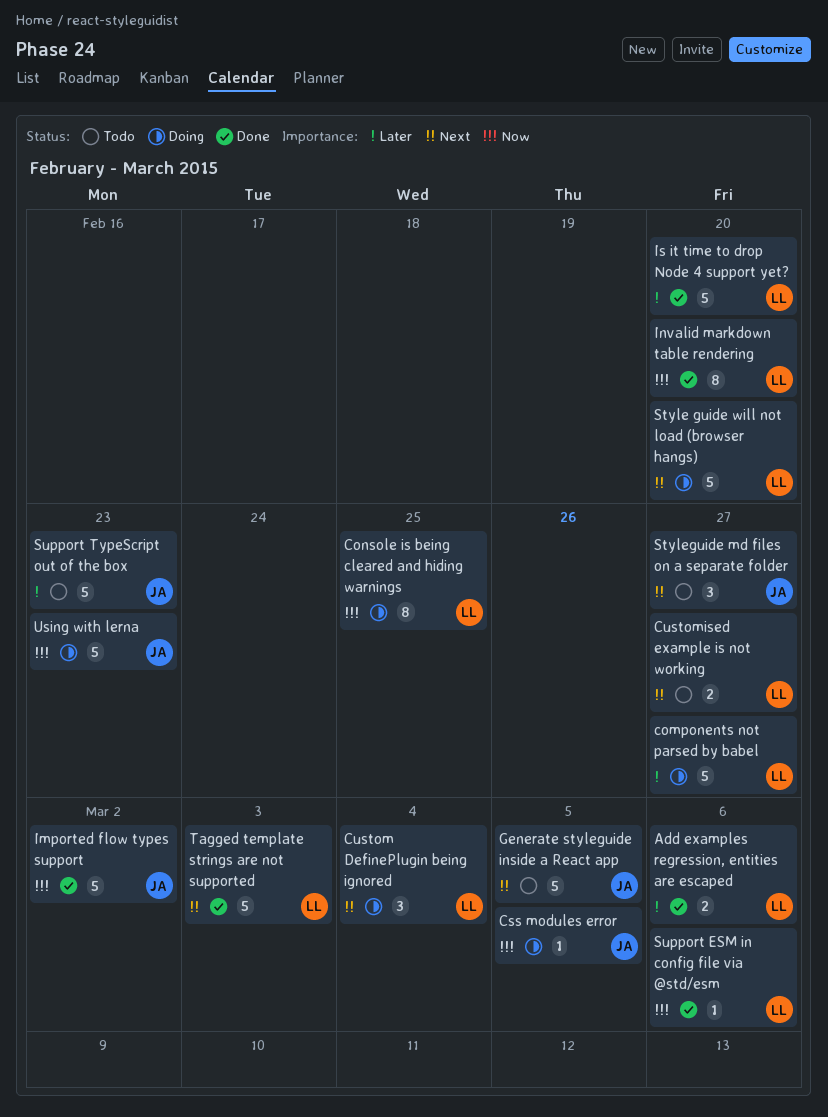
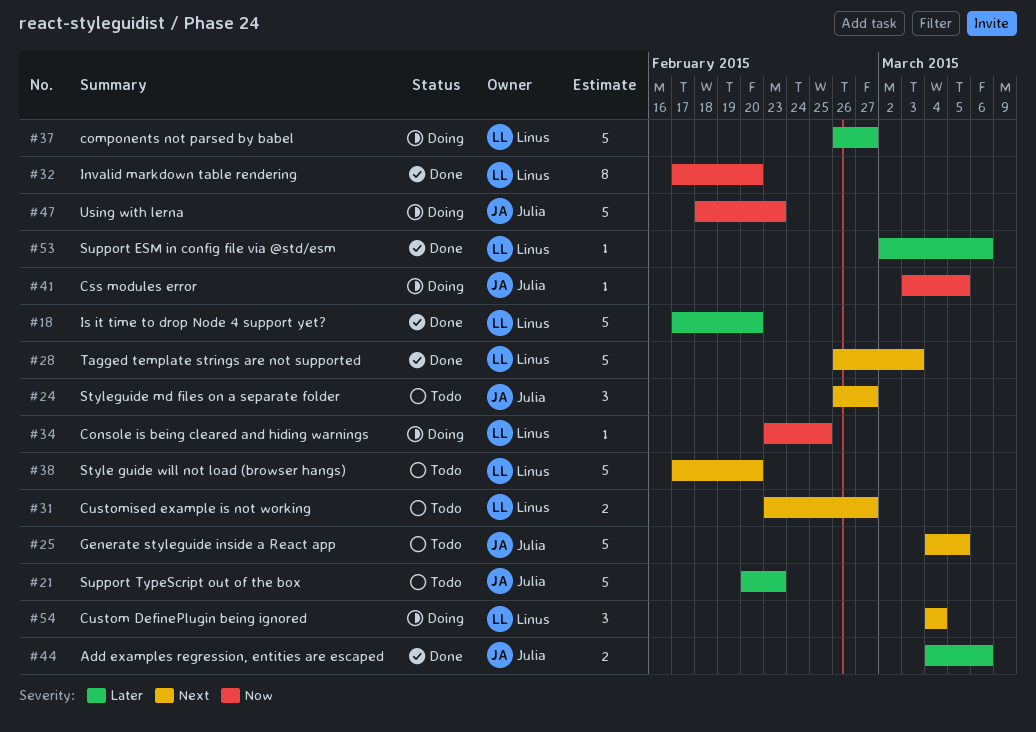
Add examples regression, entities are escaped, owner: Linus -> Julia
Console is being cleared and hiding warnings, estimate: 8 -> 1
Imported flow types support: present -> none
Style guide will not load (browser hangs), status: Doing -> Todo
Support ESM in config file via @std/esm, priority: Now -> Later

